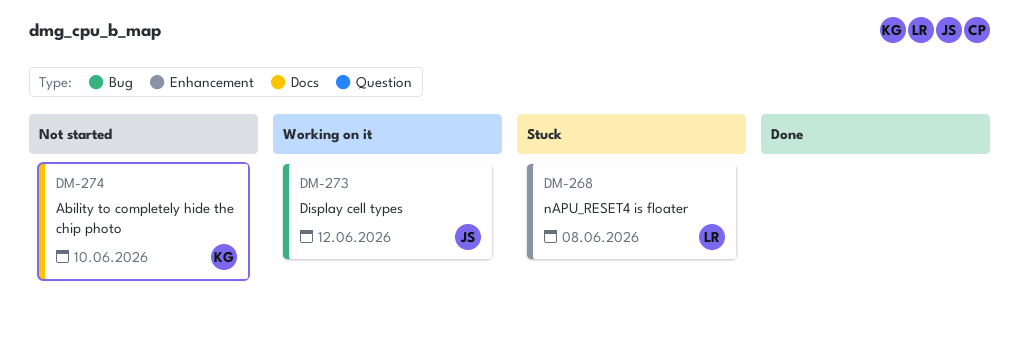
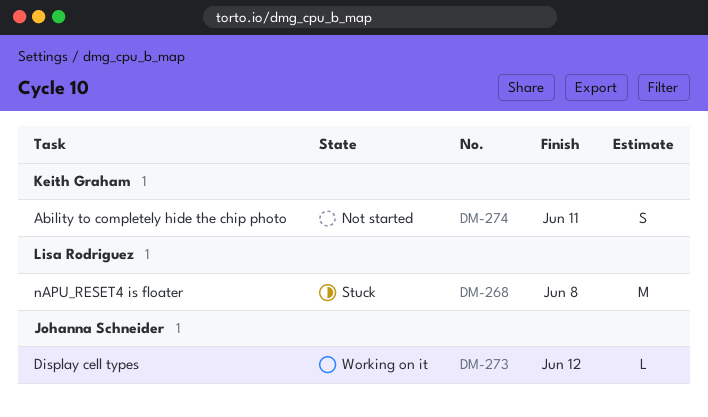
DM-274, due: Jun 10 -> Jun 11

